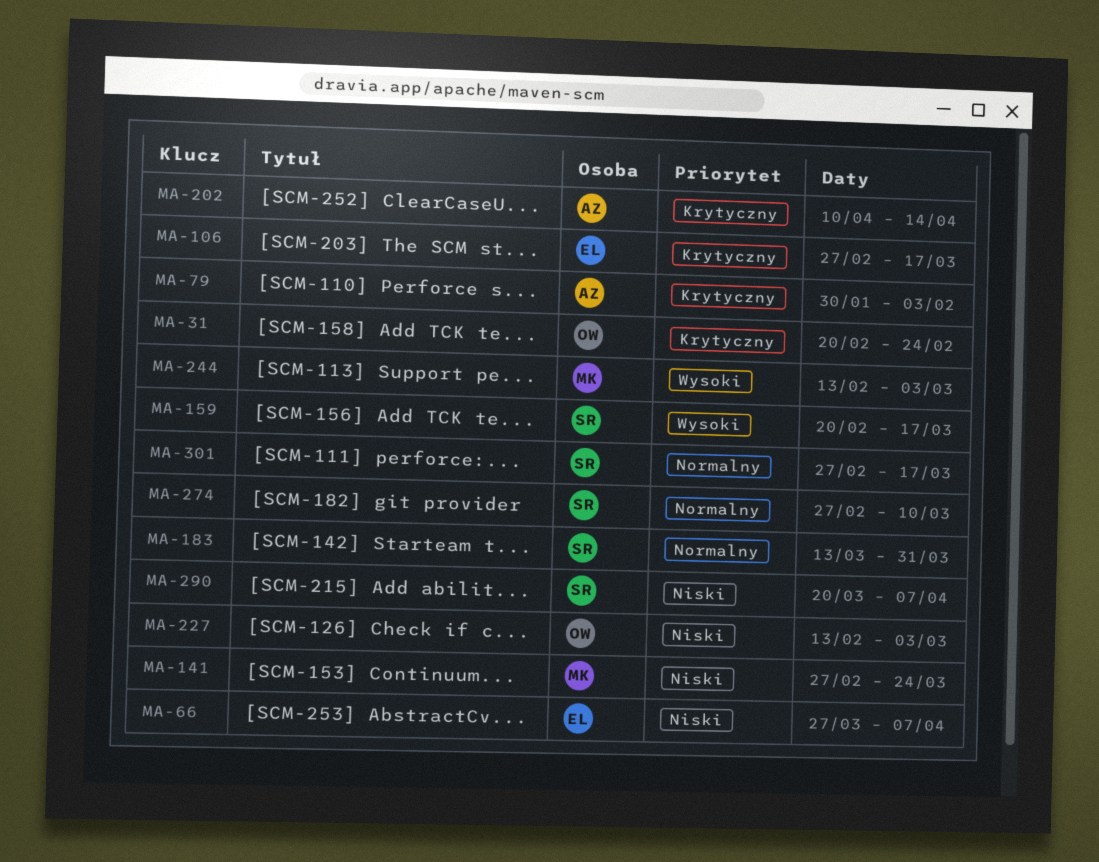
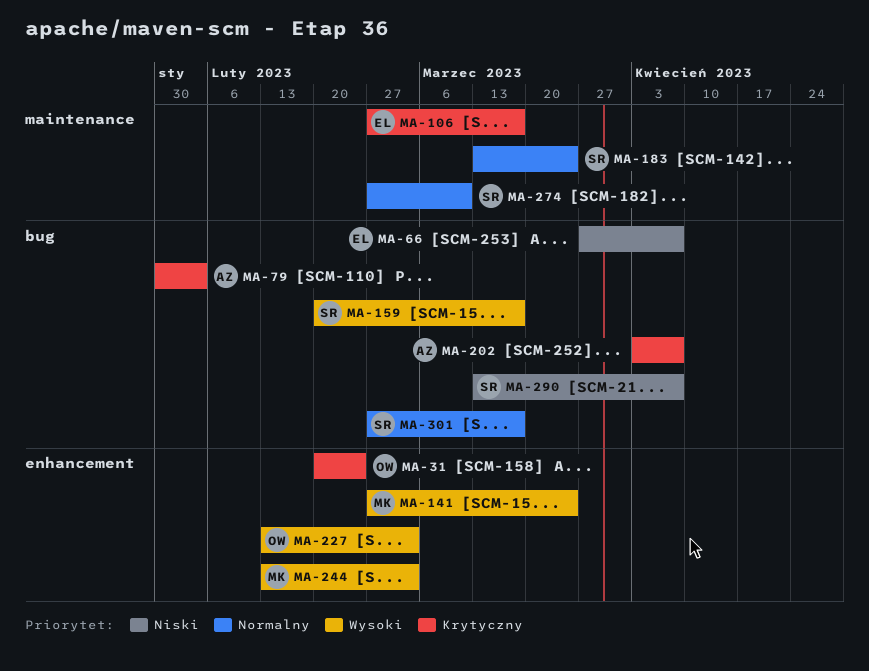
MA-141, priority: Niski -> Wysoki
MA-183, due: Mar 31 -> Mar 24
MA-202, start: Apr 10 -> Apr 3
MA-202, due: Apr 14 -> Apr 7
MA-227, priority: Niski -> Wysoki
MA-290, start: Mar 20 -> Mar 13

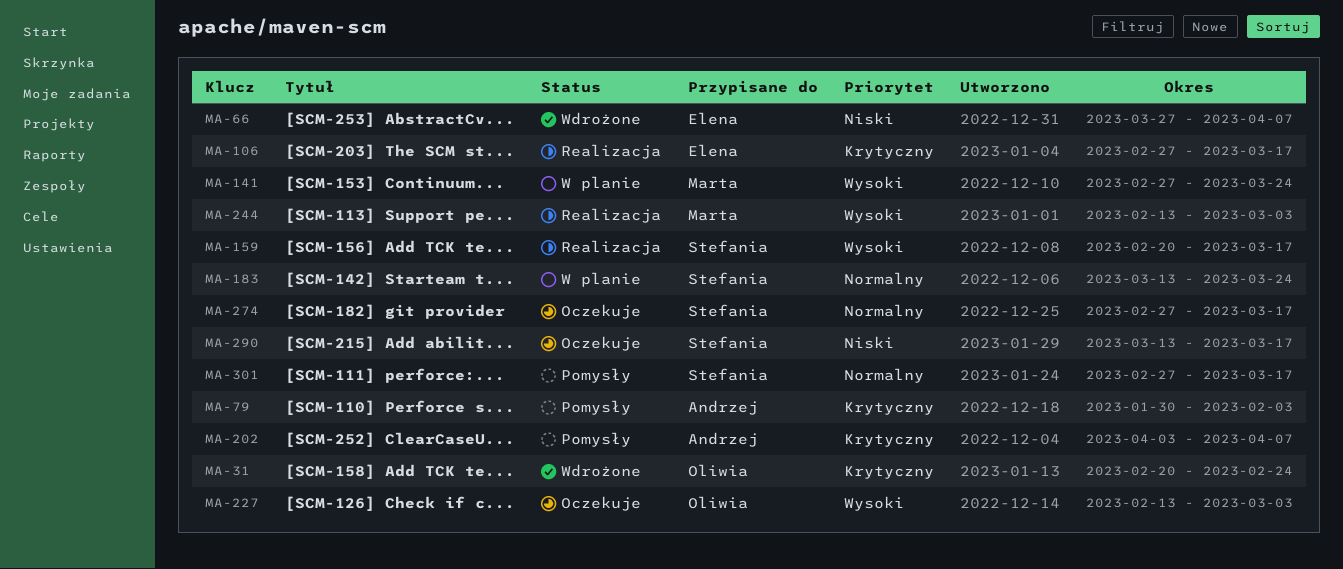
MA-274, due: Mar 10 -> Mar 17
MA-290, due: Apr 7 -> Mar 17

